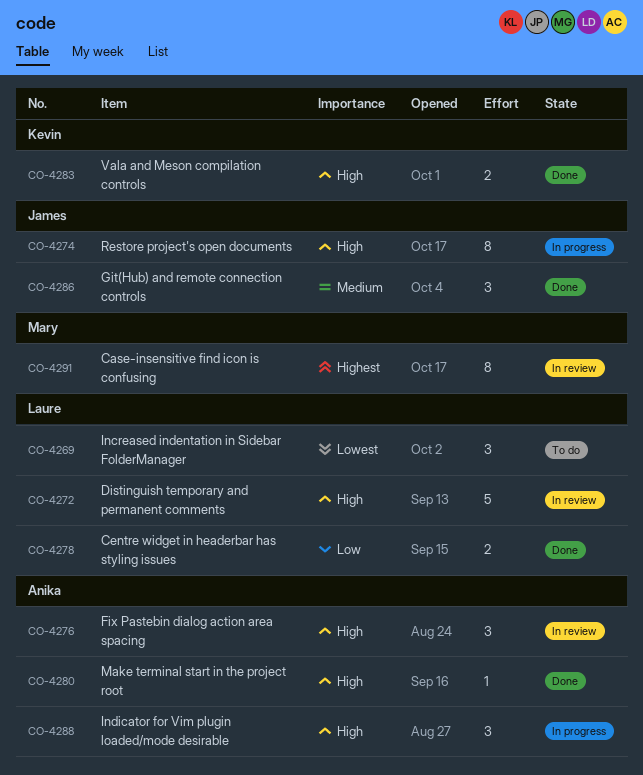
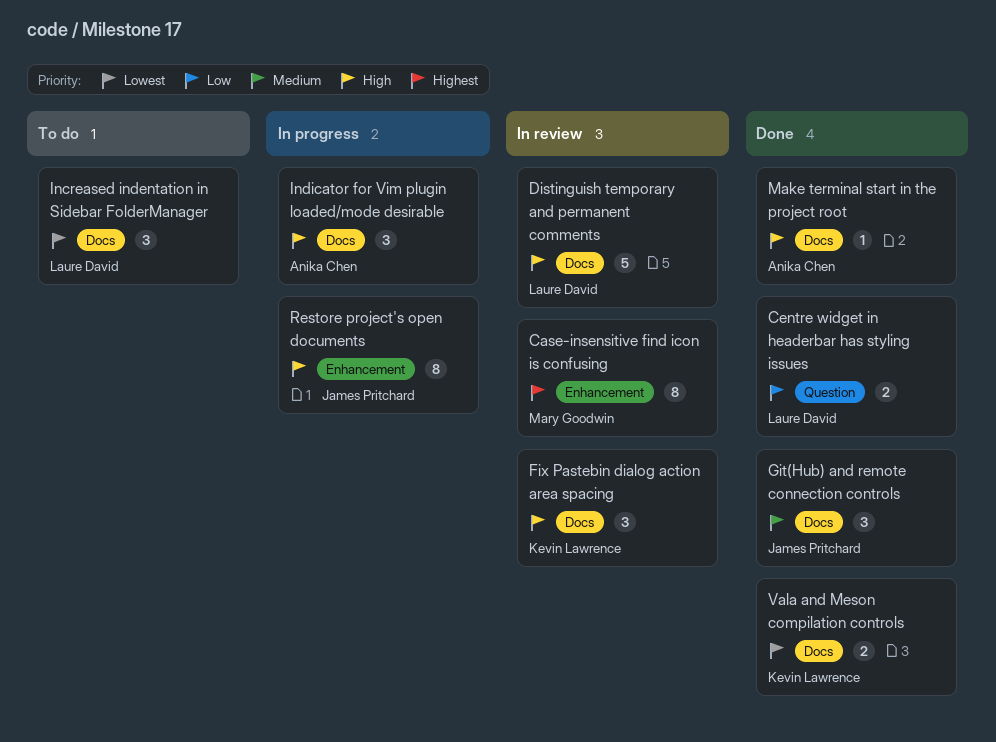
Fix Pastebin dialog action area spacing, owner: Anika Chen -> Kevin Lawrence
Vala and Meson compilation controls, priority: High -> Lowest

